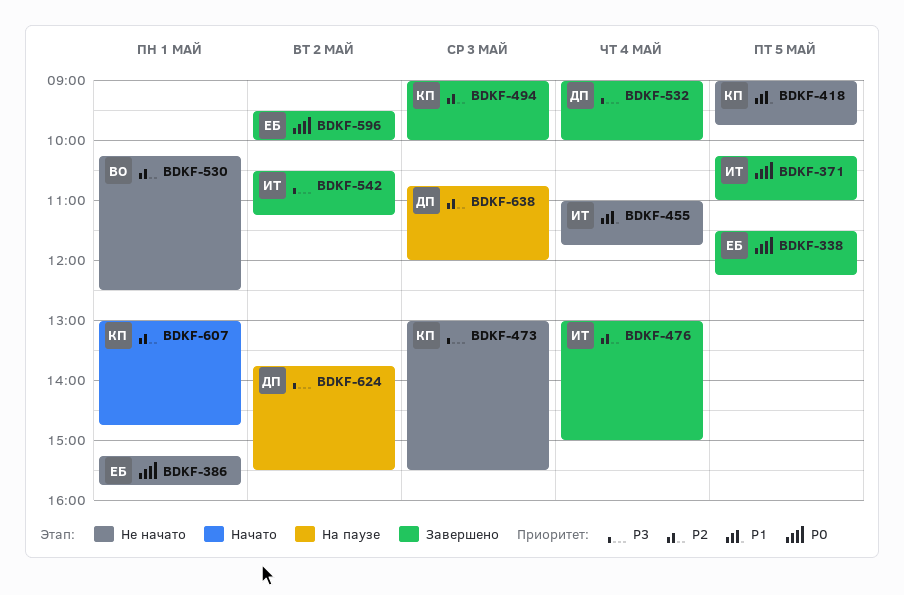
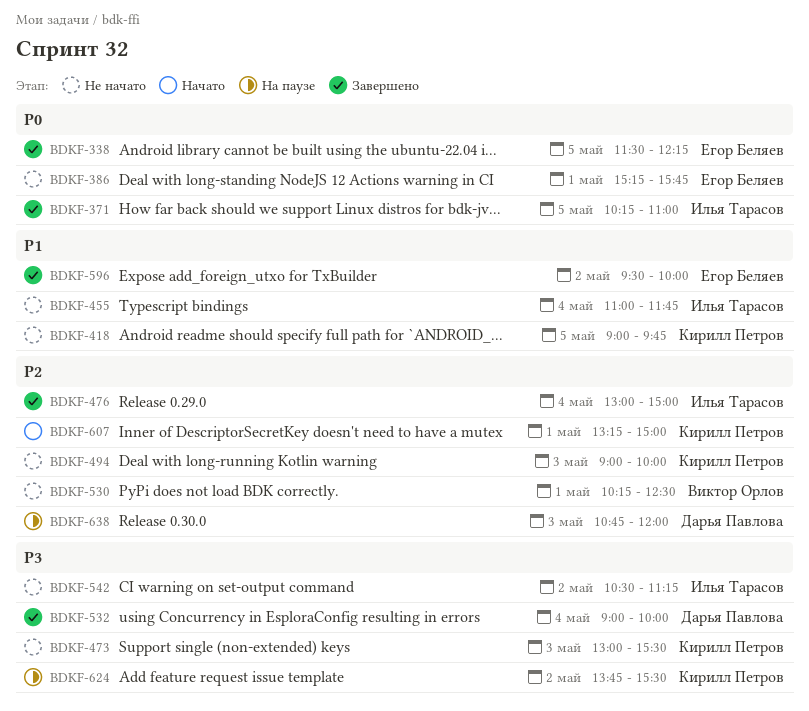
BDKF-494, status: Завершено -> Не начато
BDKF-542, status: Завершено -> Не начато
BDKF-596, priority: P0 -> P1
BDKF-607, begins: 13:00 -> 13:15
BDKF-607, ends: 14:45 -> 15:00
BDKF-624, owner: Дарья Павлова -> Кирилл Петров

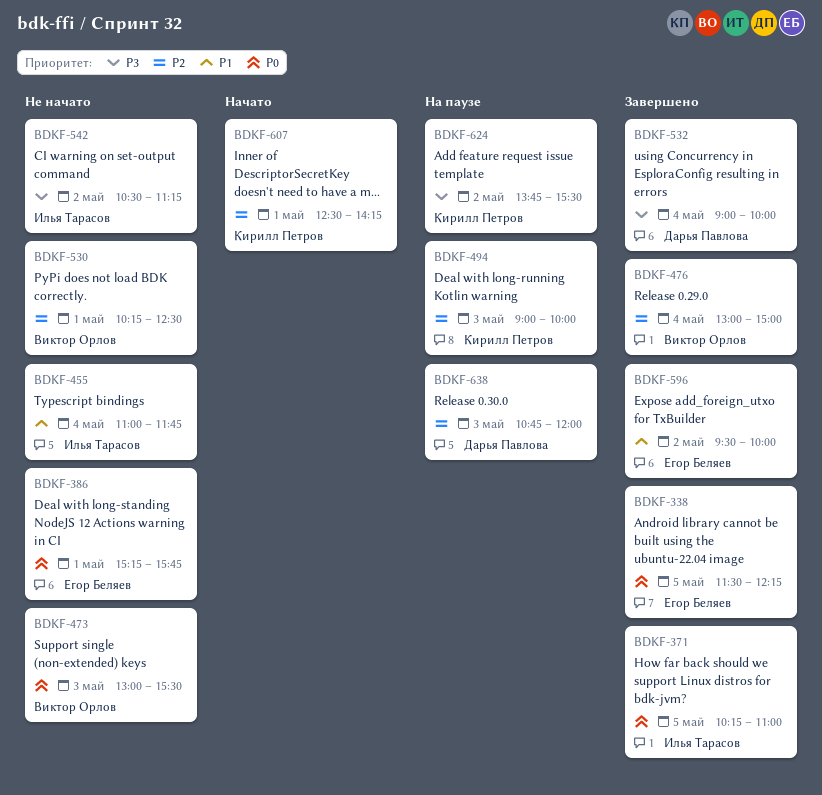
BDKF-418: present -> none
BDKF-473, owner: Кирилл Петров -> Виктор Орлов
BDKF-473, priority: P3 -> P0
BDKF-476, owner: Илья Тарасов -> Виктор Орлов
BDKF-494, status: Не начато -> На паузе
BDKF-607, begins: 13:15 -> 12:30
BDKF-607, ends: 15:00 -> 14:15

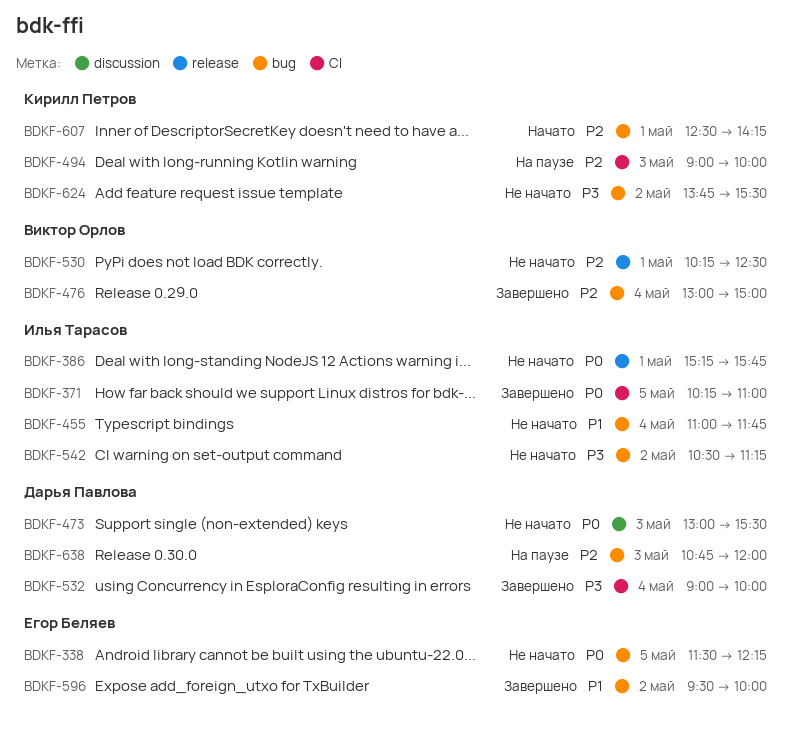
BDKF-338, status: Завершено -> Не начато
BDKF-386, owner: Егор Беляев -> Илья Тарасов
BDKF-473, owner: Виктор Орлов -> Дарья Павлова
BDKF-624, status: На паузе -> Не начато

